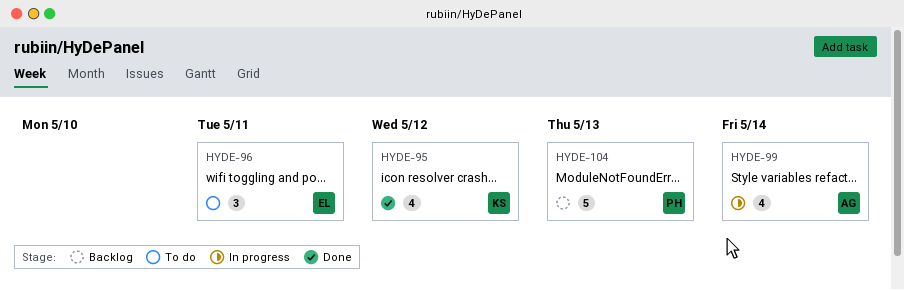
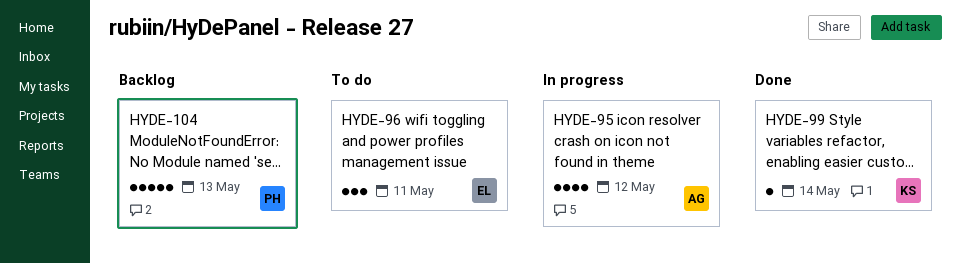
HYDE-95, status: Done -> In progress
HYDE-95, owner: KS -> AG
HYDE-99, status: In progress -> Done
HYDE-99, owner: AG -> KS
HYDE-99, estimate: 4 -> 1

